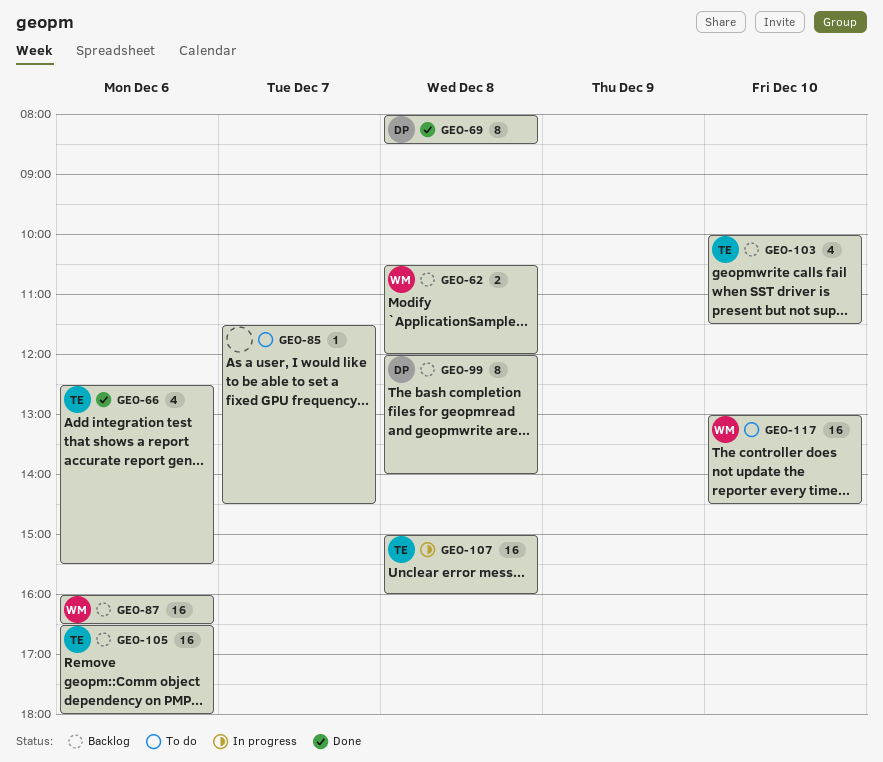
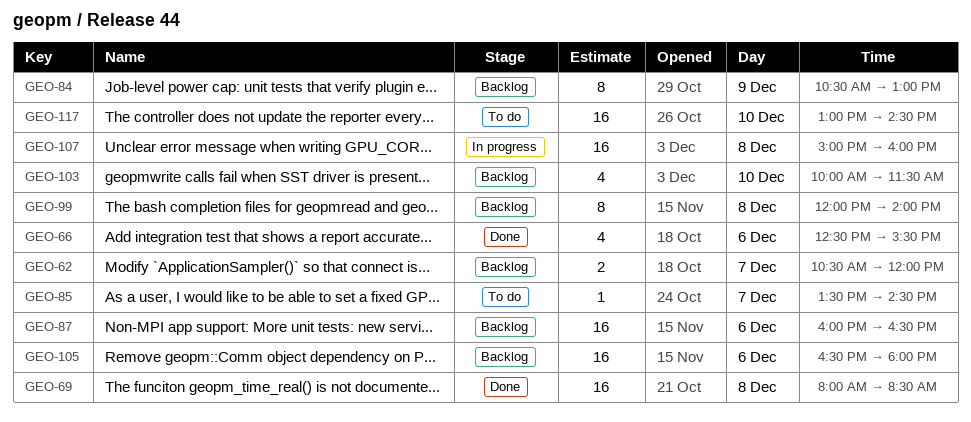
GEO-62, day: Dec 8 -> Dec 7
GEO-69, estimate: 8 -> 16
GEO-84: none -> present
GEO-85, begins: 11:30 -> 13:30

